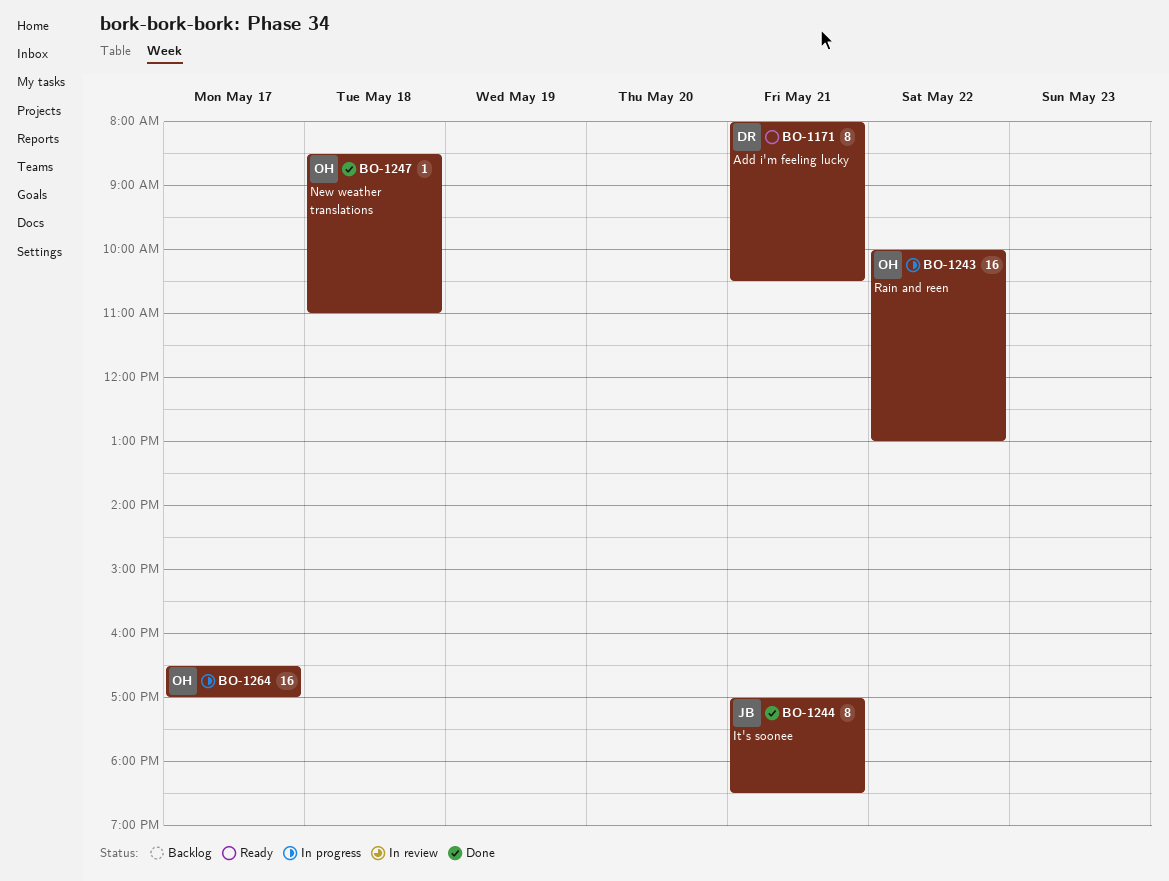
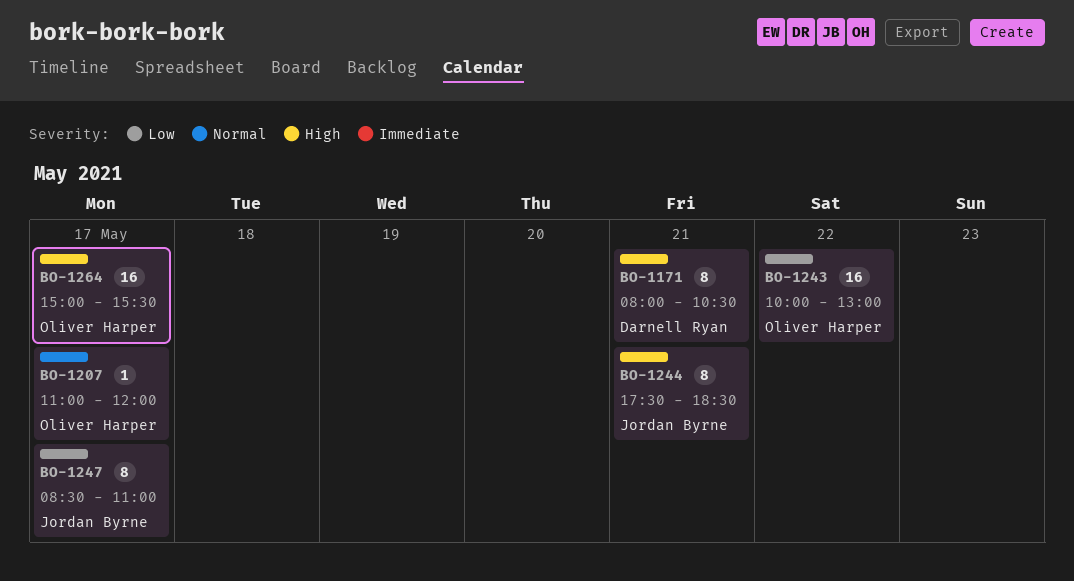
BO-1207: none -> present
BO-1244, begins: 17:00 -> 17:30
BO-1247, owner: Oliver Harper -> Jordan Byrne
BO-1247, estimate: 1 -> 8
BO-1247, day: May 18 -> May 17
BO-1264, begins: 16:30 -> 15:00
BO-1264, ends: 17:00 -> 15:30

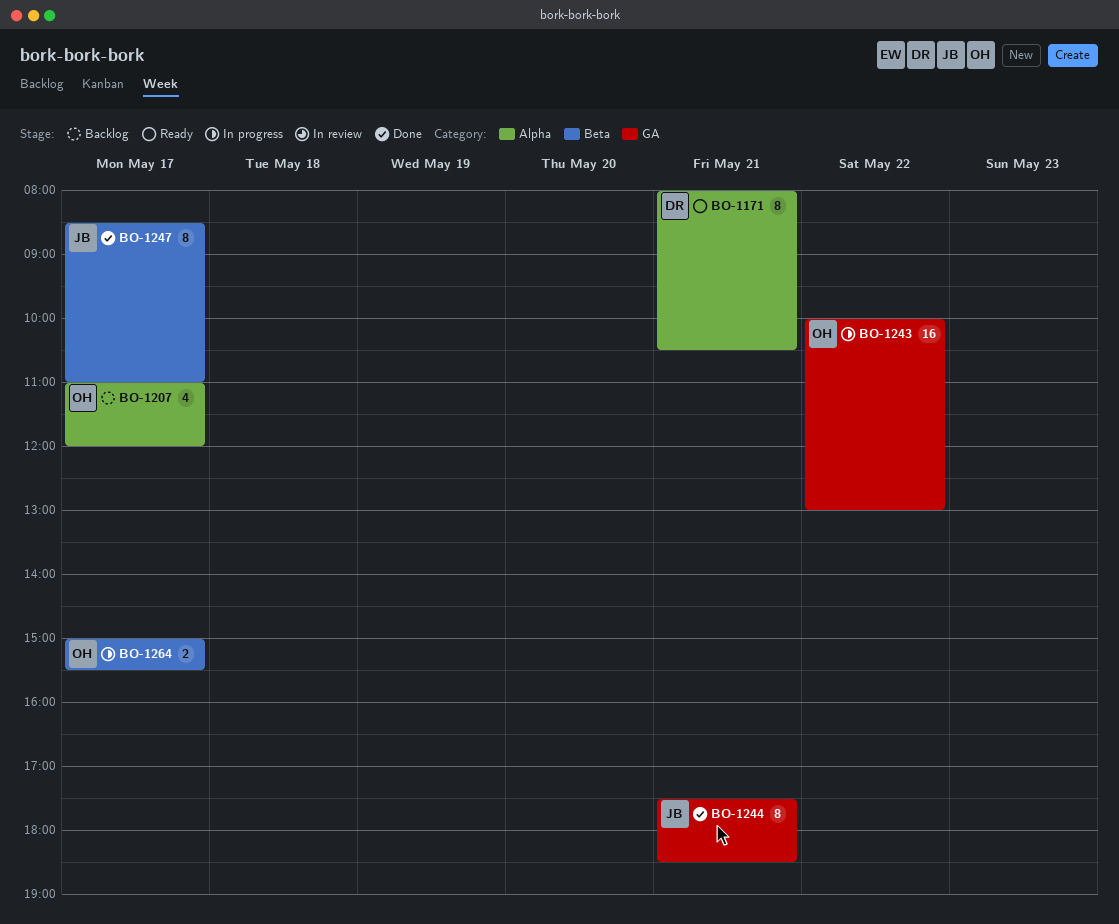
BO-1207, estimate: 1 -> 4
BO-1264, estimate: 16 -> 2

